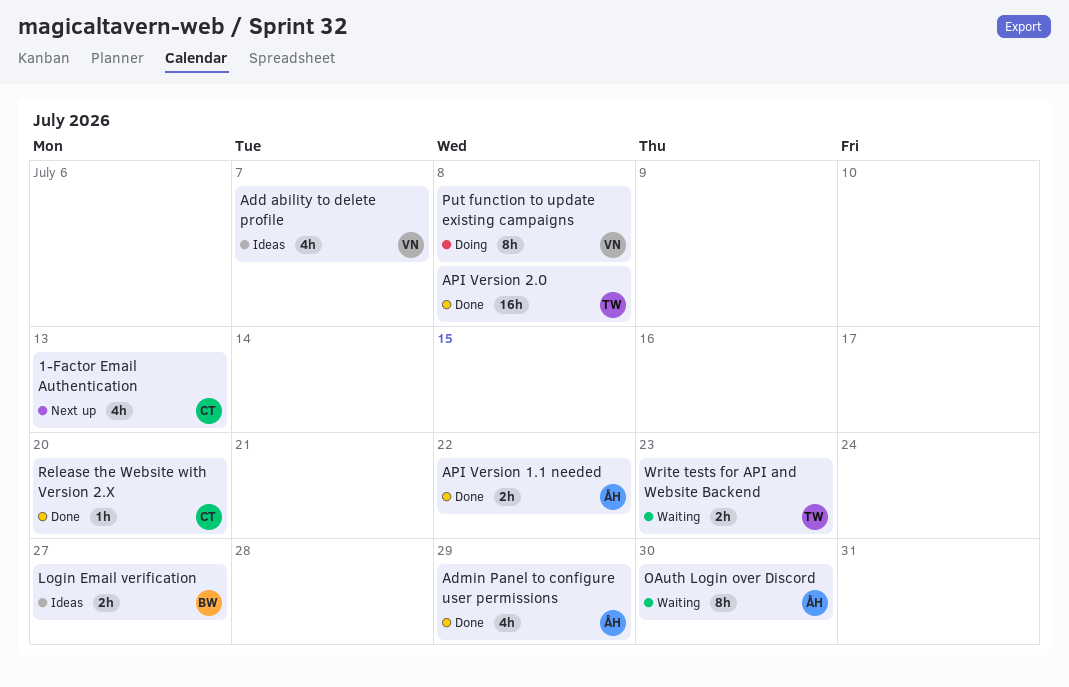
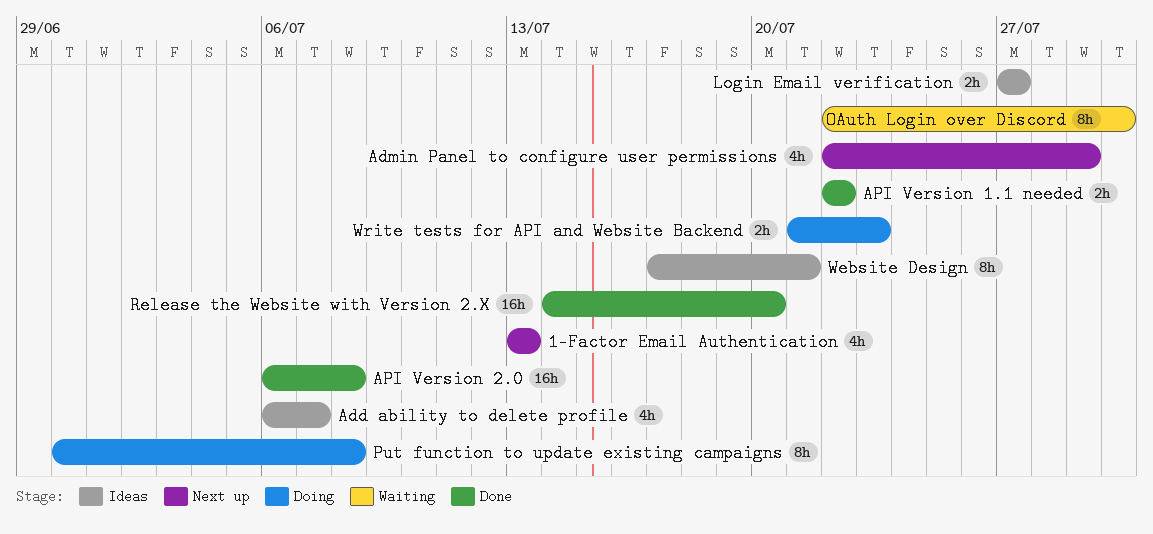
Admin Panel to configure user permissions, status: Done -> Next up
Release the Website with Version 2.X, estimate: 1h -> 16h
Website Design: none -> present
Write tests for API and Website Backend, status: Waiting -> Doing

